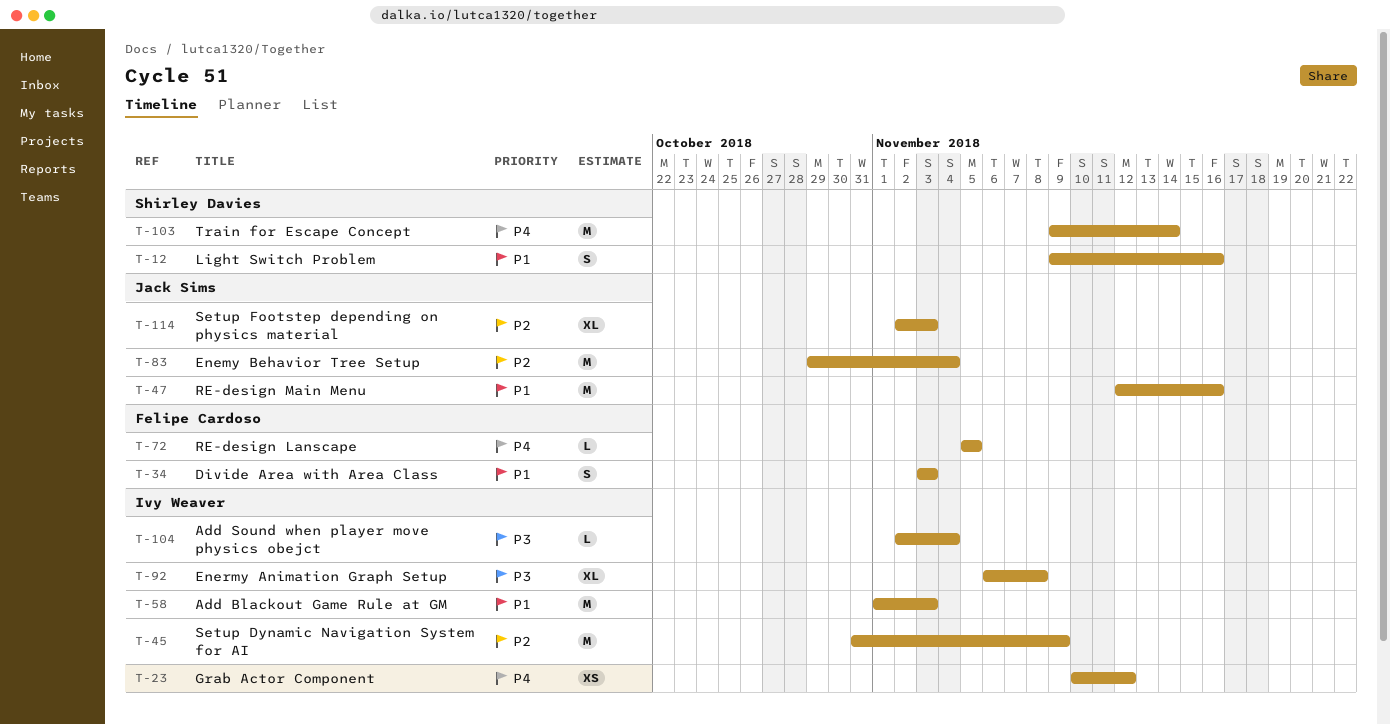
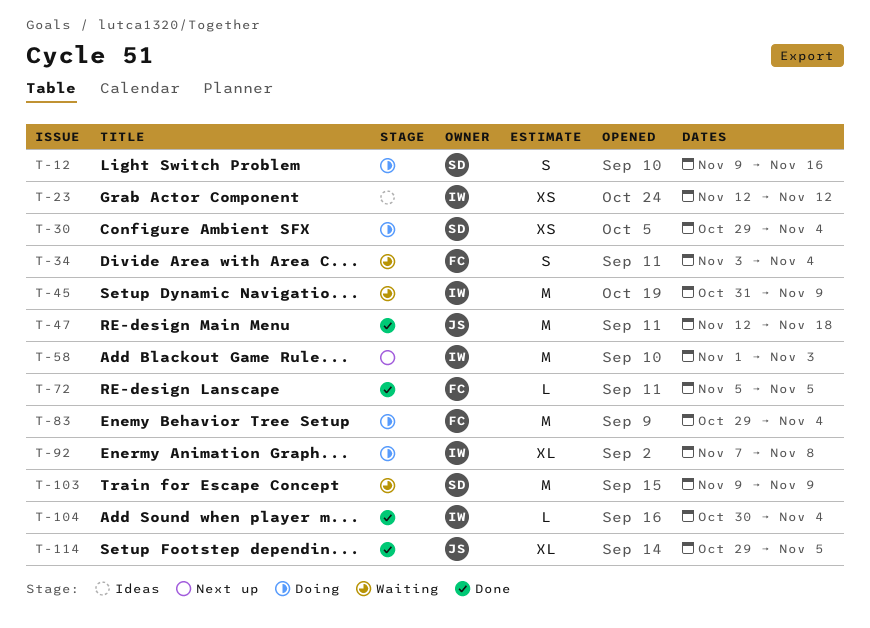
T-23, start: Nov 10 -> Nov 12
T-30: none -> present
T-34, due: Nov 3 -> Nov 4
T-47, due: Nov 16 -> Nov 18
T-83, owner: Jack Sims -> Felipe Cardoso
T-92, start: Nov 6 -> Nov 7
T-103, due: Nov 14 -> Nov 9
T-104, start: Nov 2 -> Oct 30
T-114, start: Nov 2 -> Oct 29
T-114, due: Nov 3 -> Nov 5

